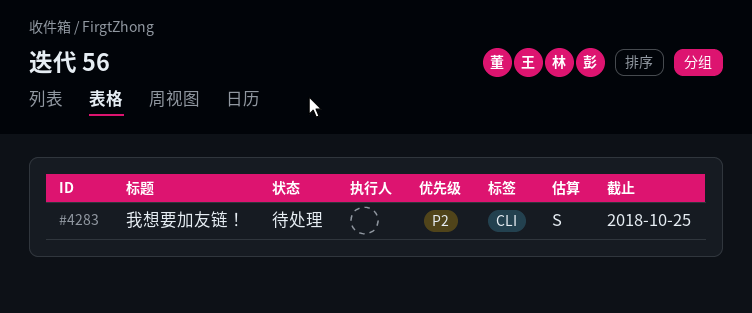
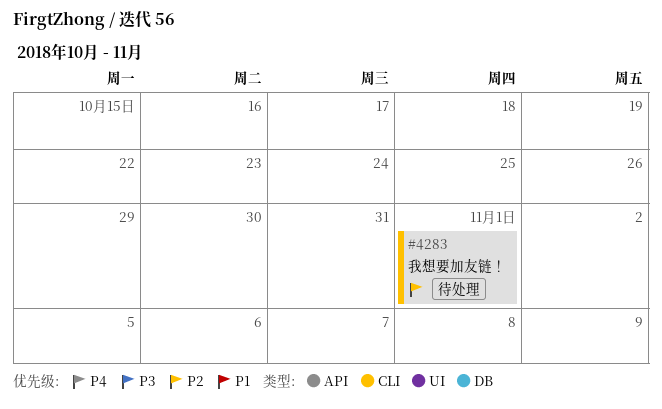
#4283, due: Oct 25 -> Nov 1

